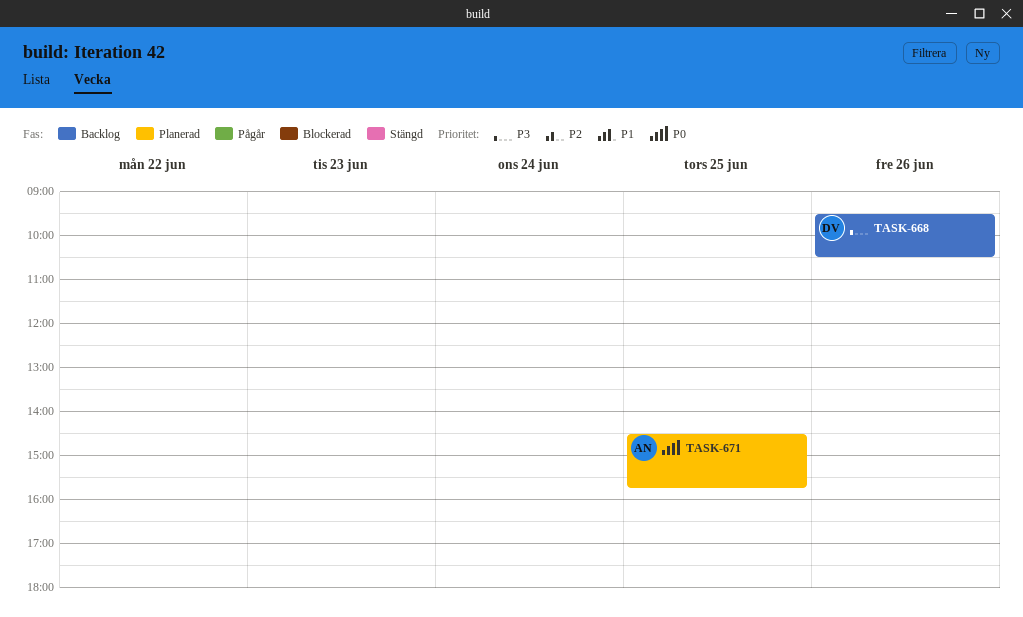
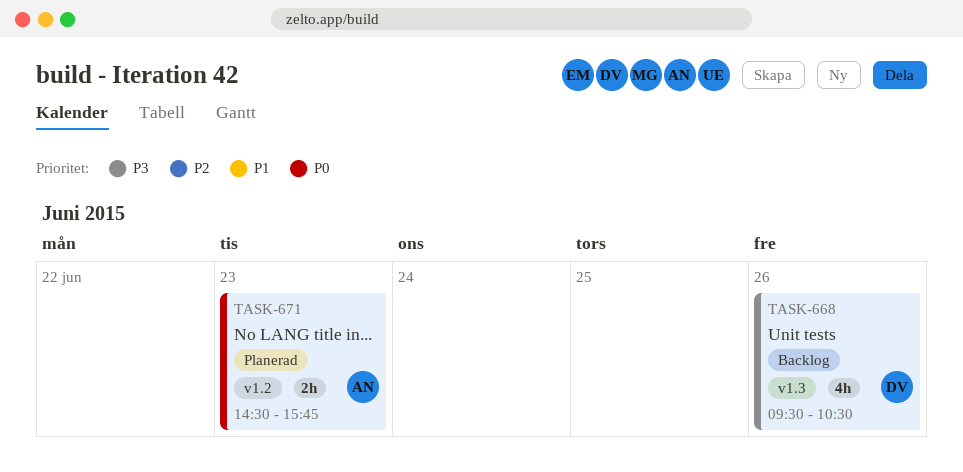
TASK-671, day: Jun 25 -> Jun 23

